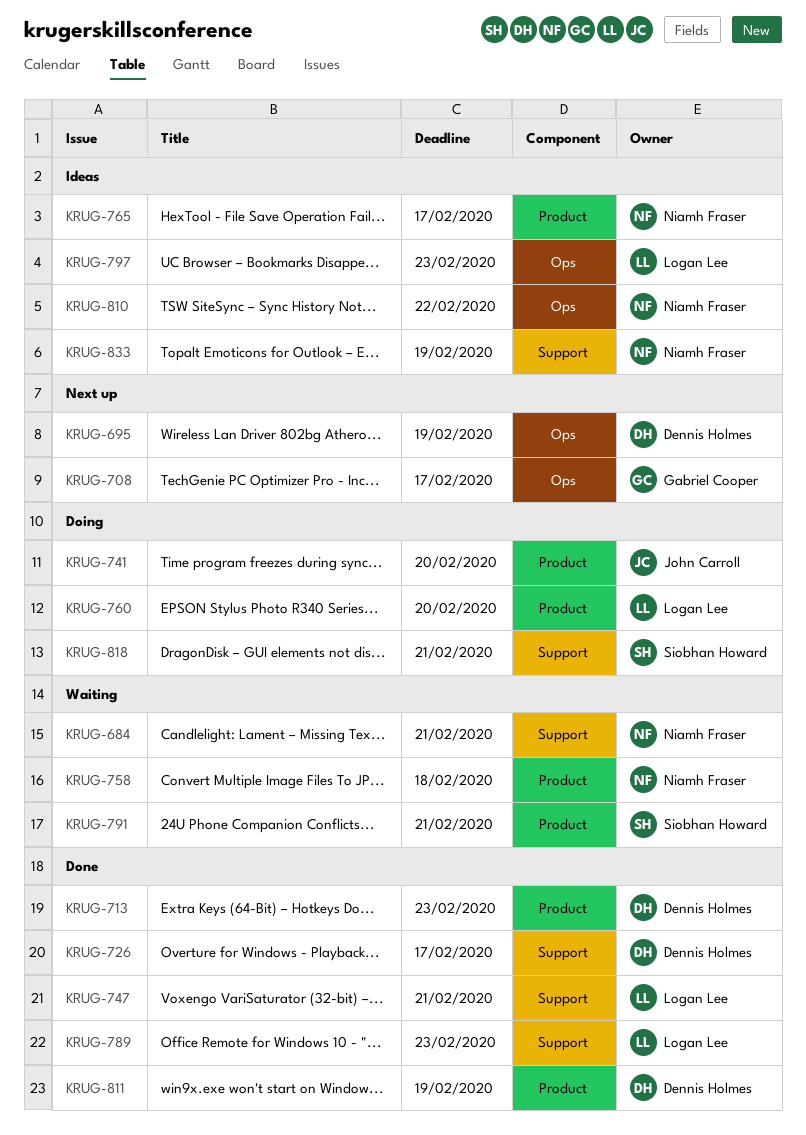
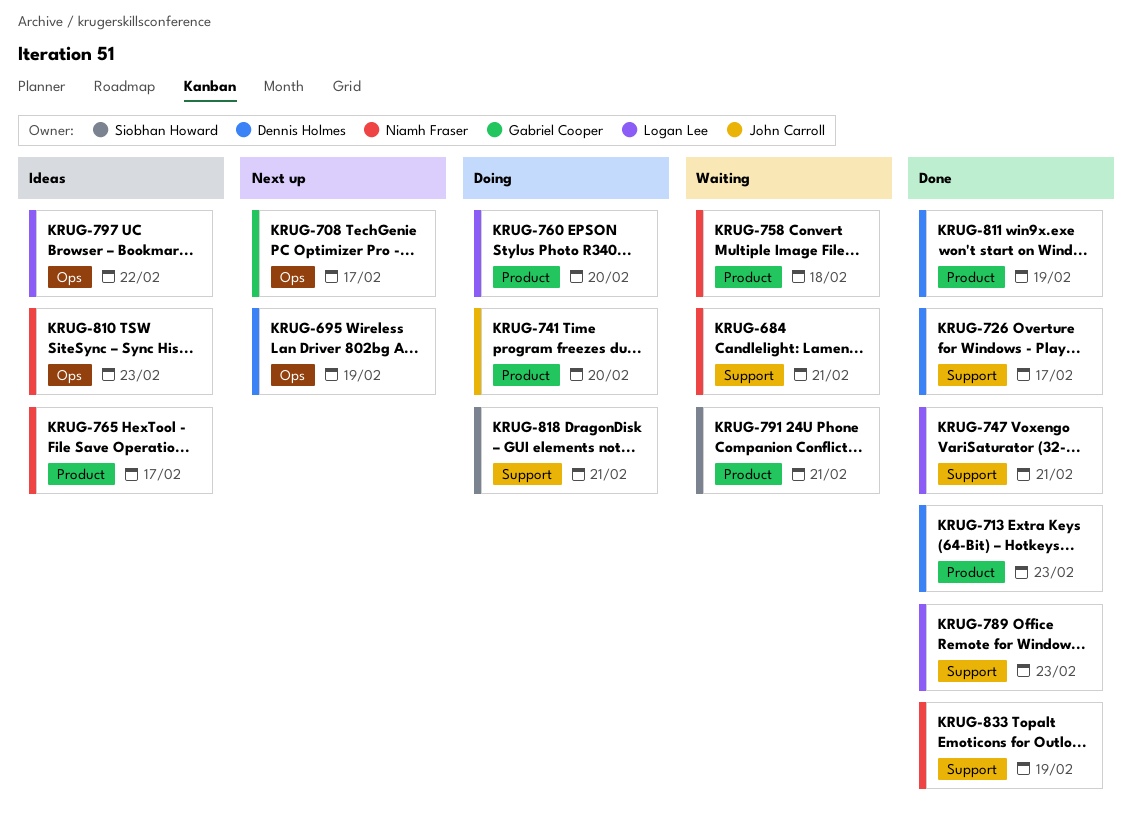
KRUG-797, due: Feb 23 -> Feb 22
KRUG-810, due: Feb 22 -> Feb 23
KRUG-833, status: Ideas -> Done

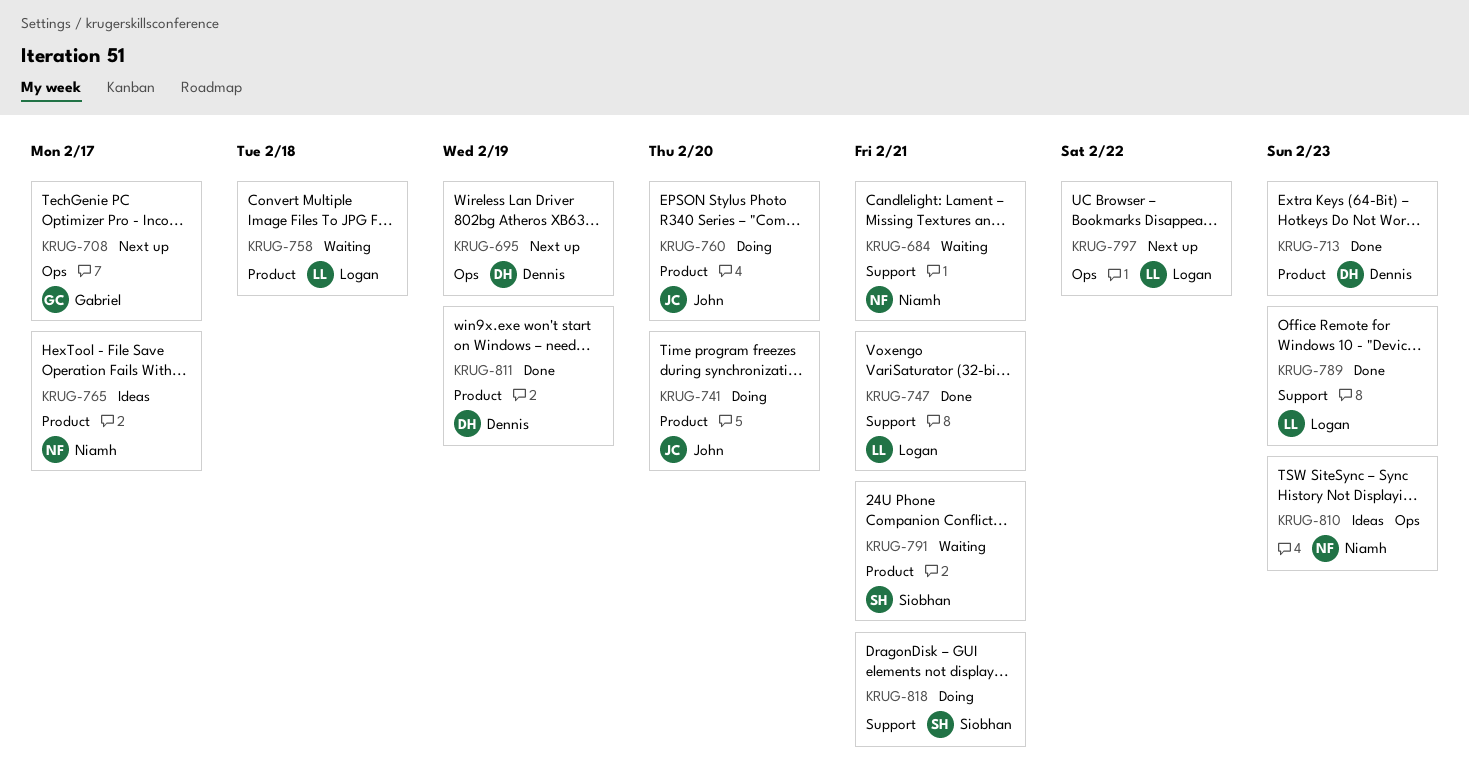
KRUG-726: present -> none
KRUG-758, owner: Niamh Fraser -> Logan Lee
KRUG-760, owner: Logan Lee -> John Carroll
KRUG-797, status: Ideas -> Next up
KRUG-833: present -> none

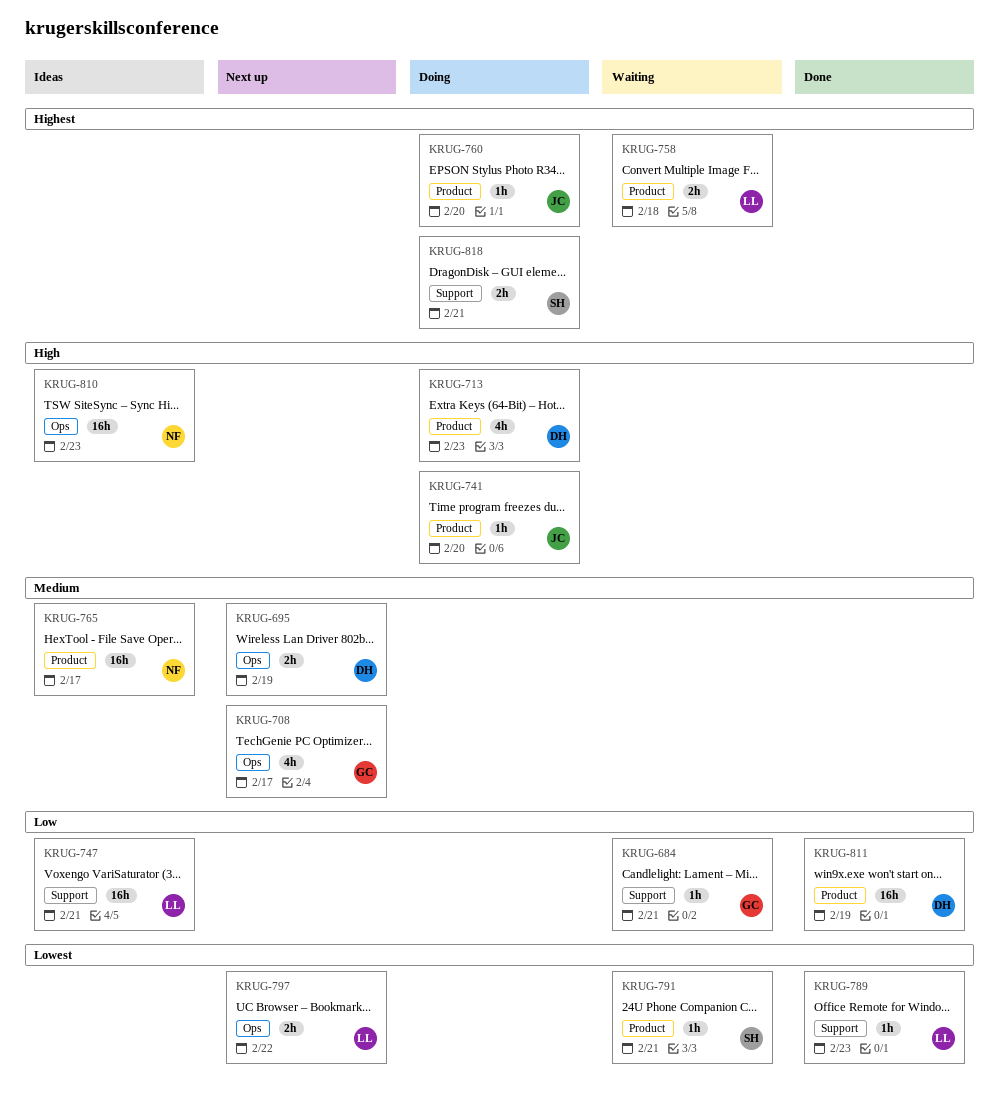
KRUG-684, owner: Niamh -> Gabriel
KRUG-713, status: Done -> Doing
KRUG-747, status: Done -> Ideas

